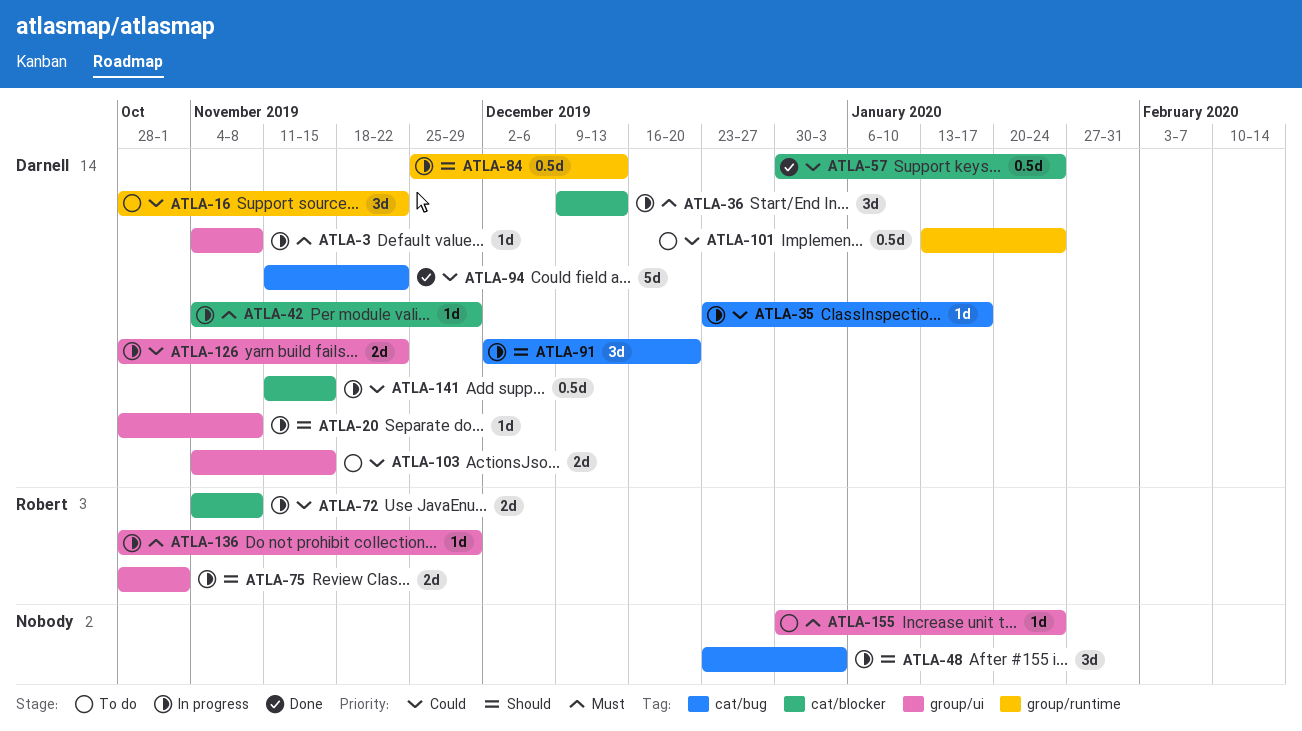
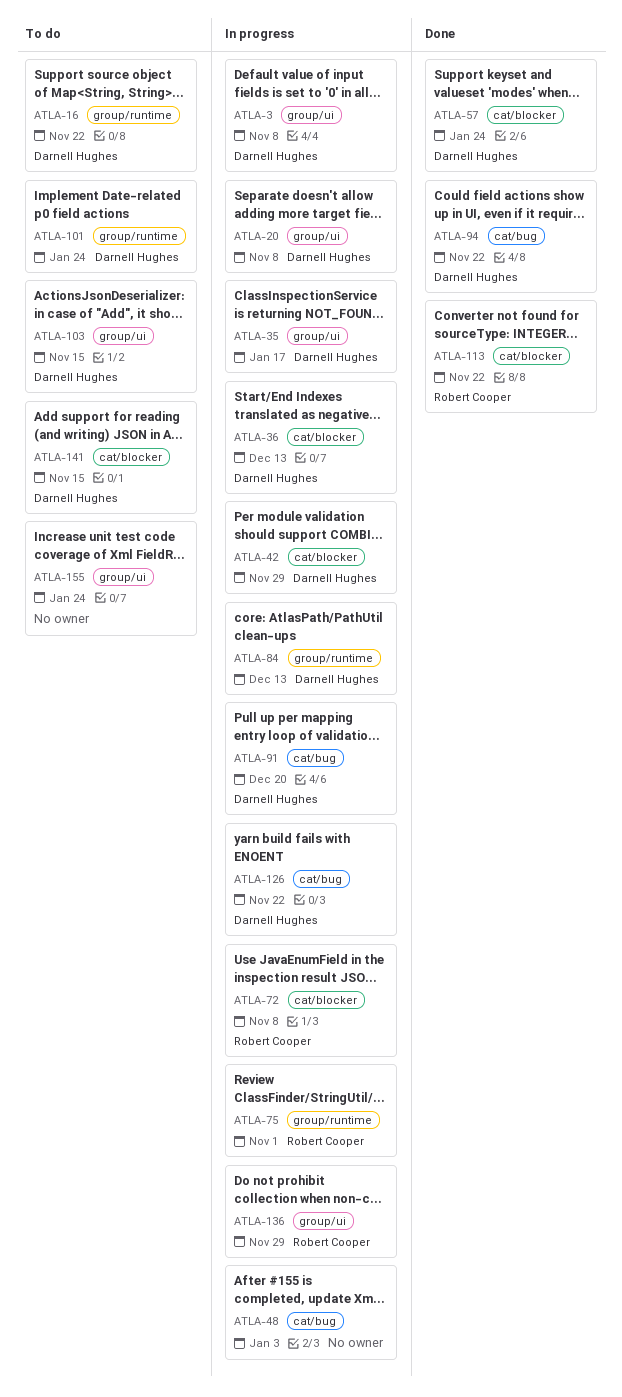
ATLA-35, label: cat/bug -> group/ui
ATLA-75, label: group/ui -> group/runtime
ATLA-113: none -> present
ATLA-126, label: group/ui -> cat/bug
ATLA-141, status: In progress -> To do

